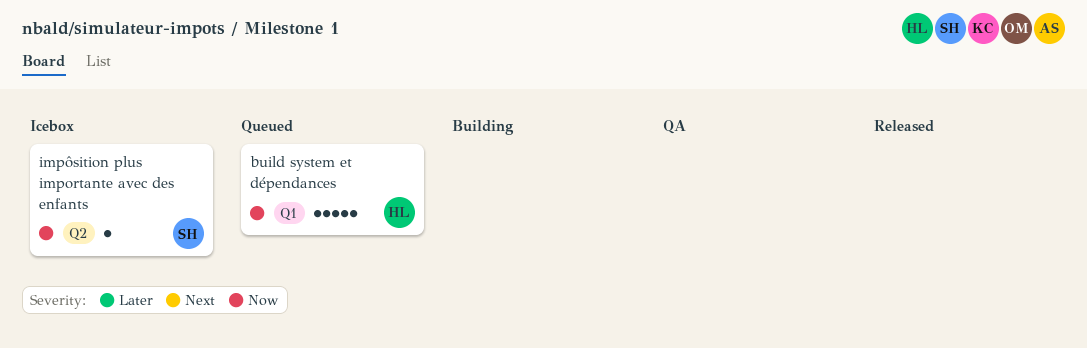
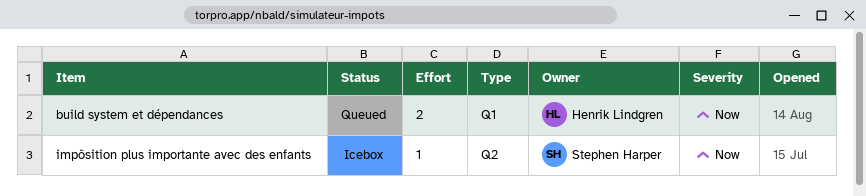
build system et dépendances, estimate: 5 -> 2

